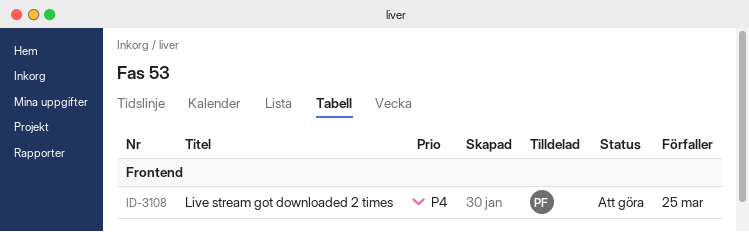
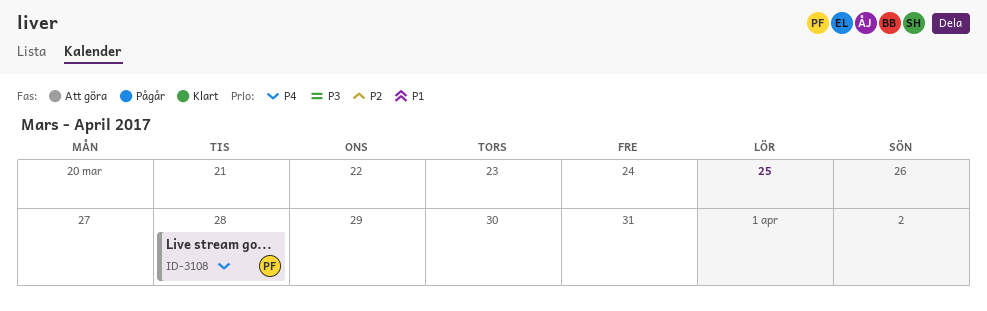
ID-3108, due: Mar 25 -> Mar 28

